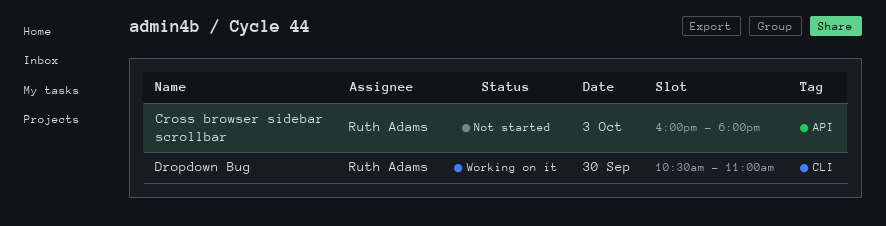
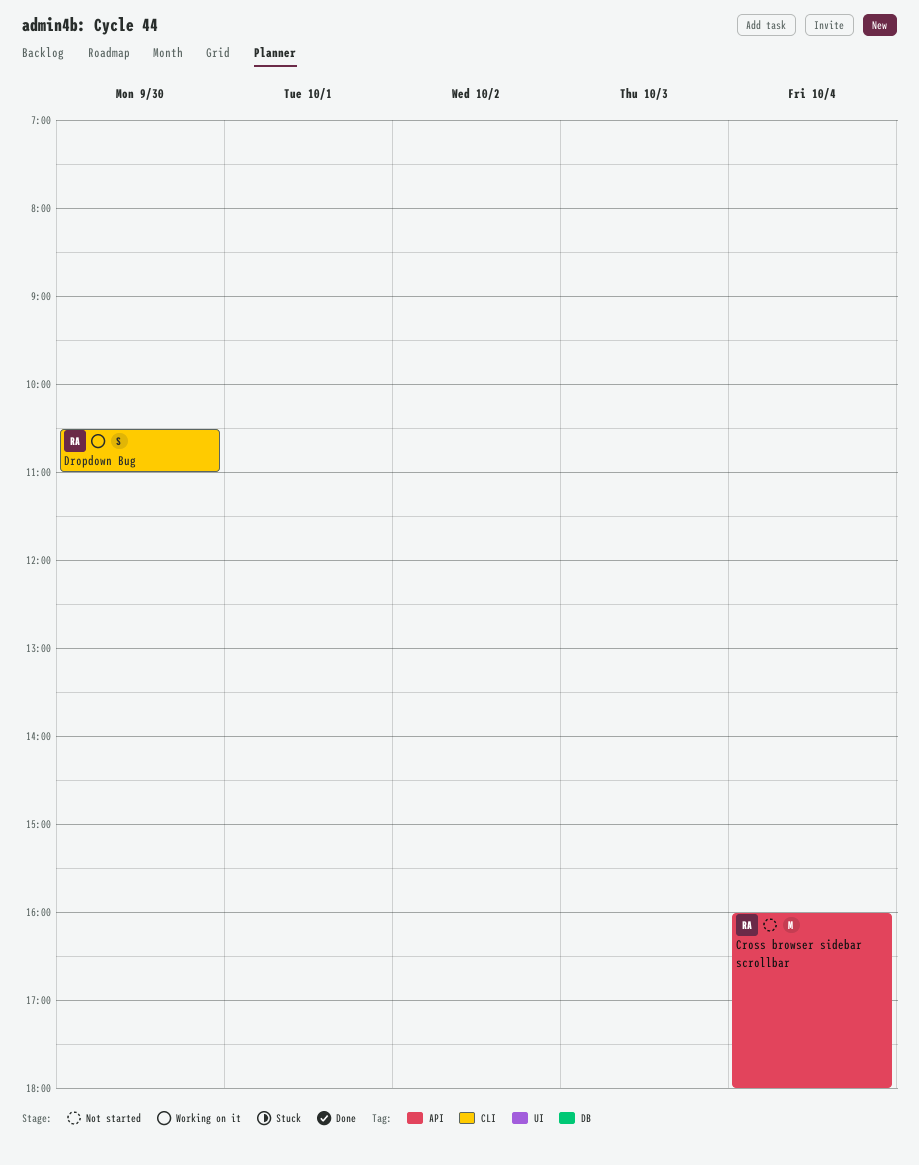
Cross browser sidebar scrollbar, day: Oct 3 -> Oct 4

